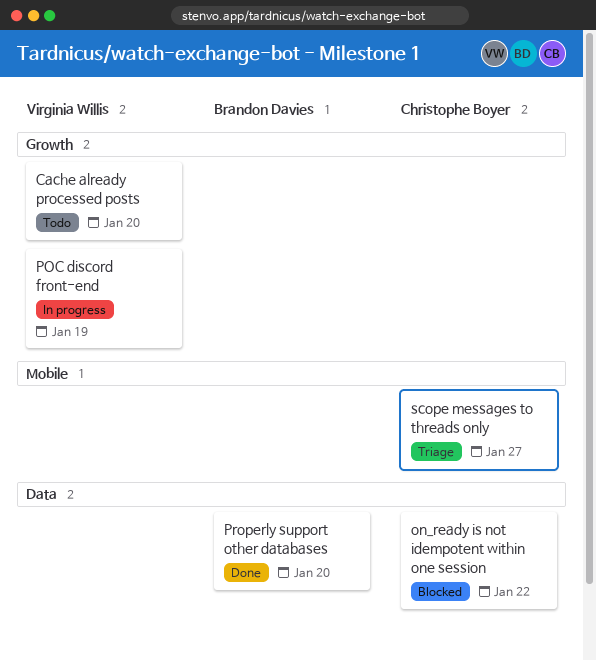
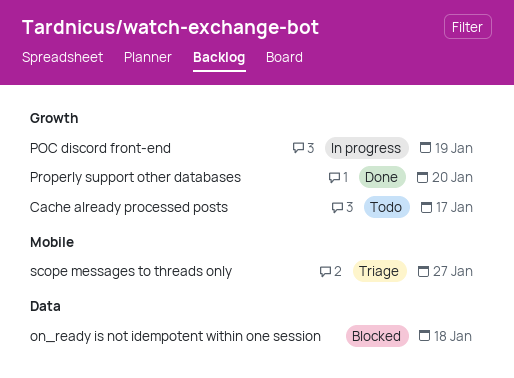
Cache already processed posts, due: Jan 20 -> Jan 17
on_ready is not idempotent within one session, due: Jan 22 -> Jan 18
Properly support other databases, label: Data -> Growth

